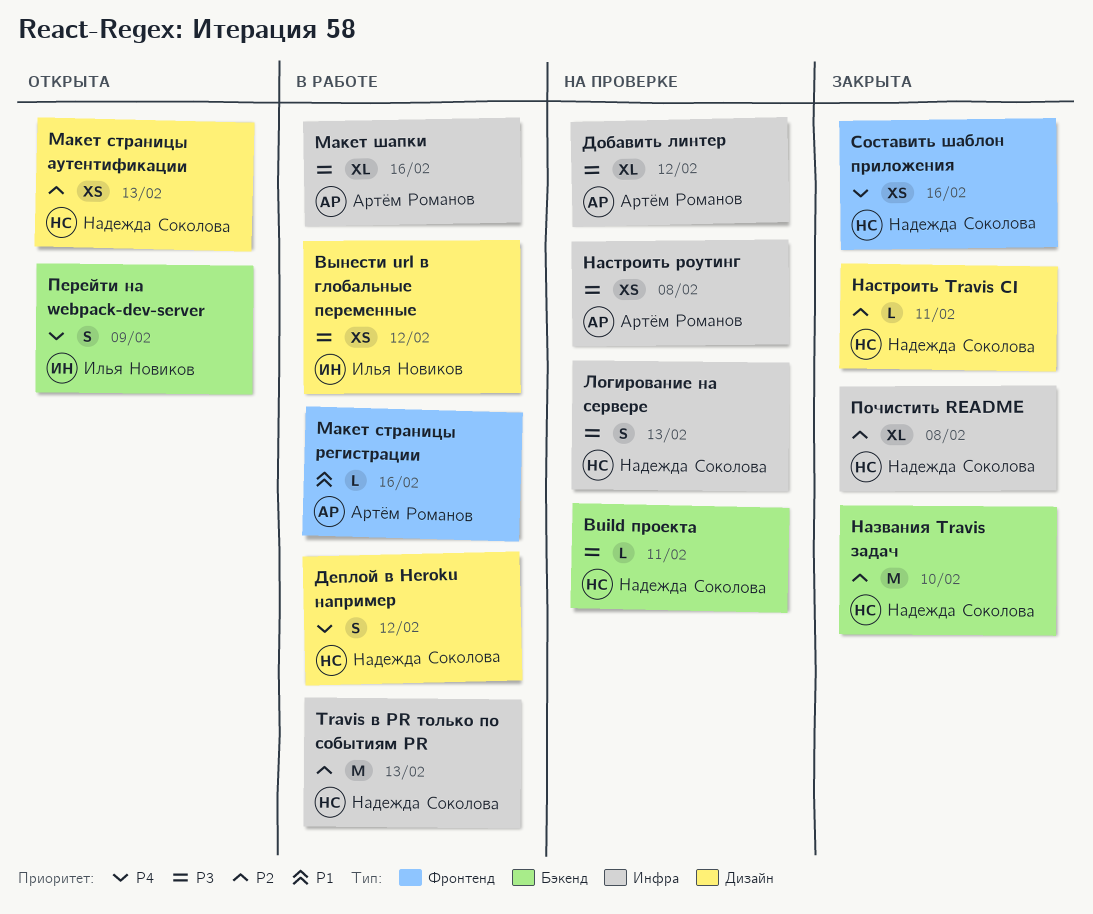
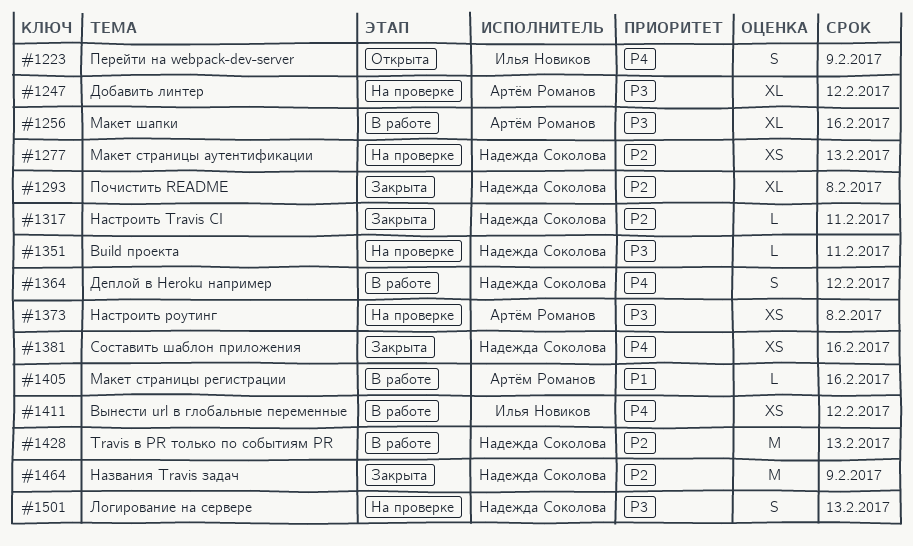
Вынести url в глобальные переменные, priority: P3 -> P4
Макет страницы аутентификации, status: Открыта -> На проверке
Названия Travis задач, due: Feb 10 -> Feb 9

